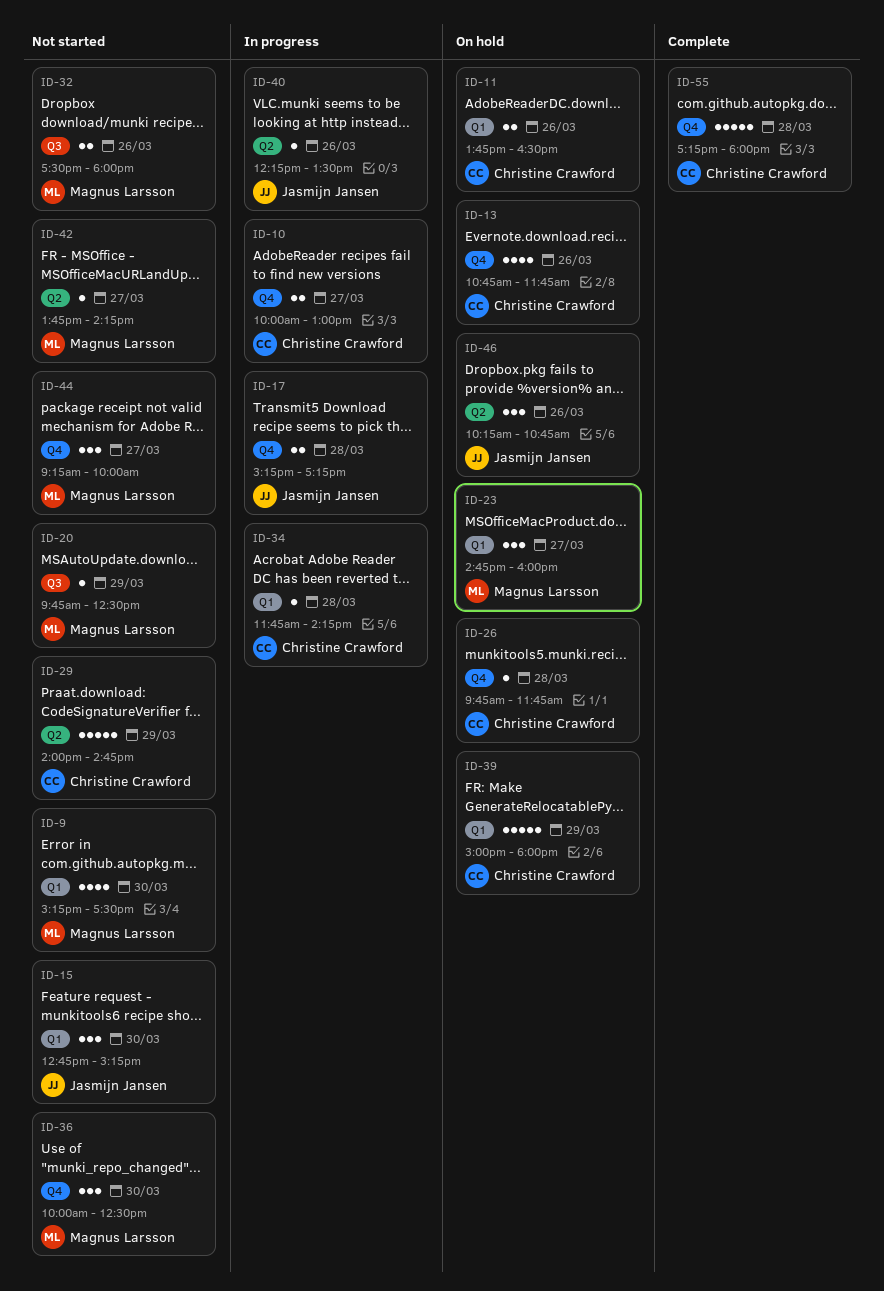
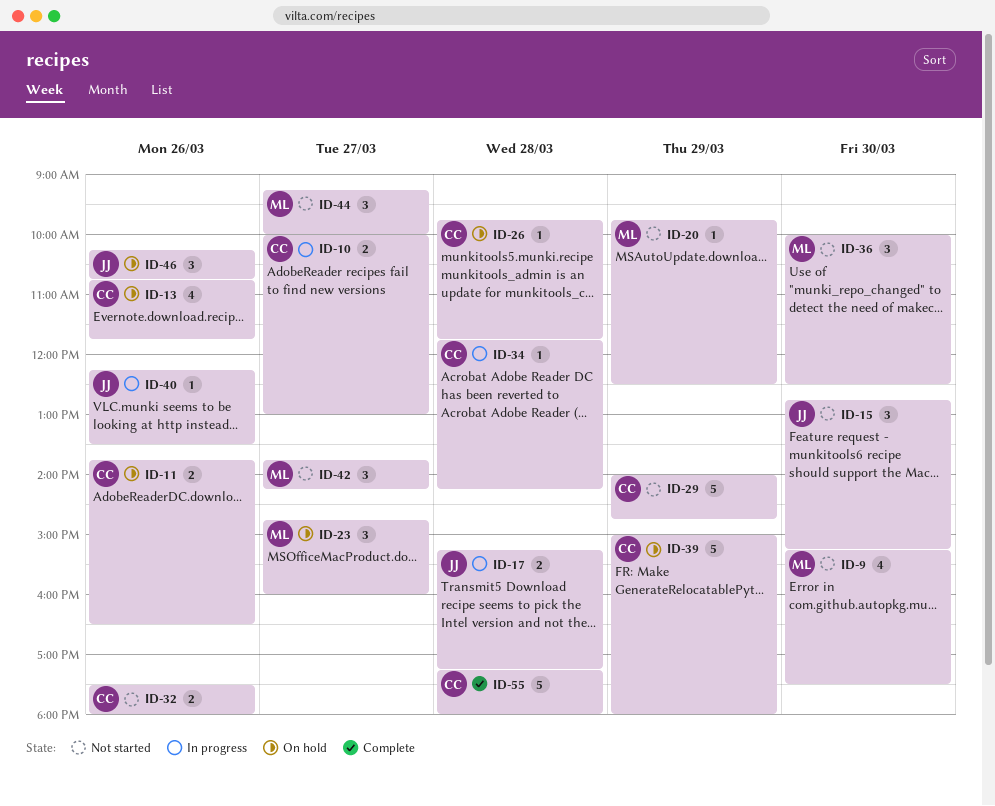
ID-32, owner: Magnus Larsson -> Christine Crawford
ID-42, estimate: 1 -> 3

